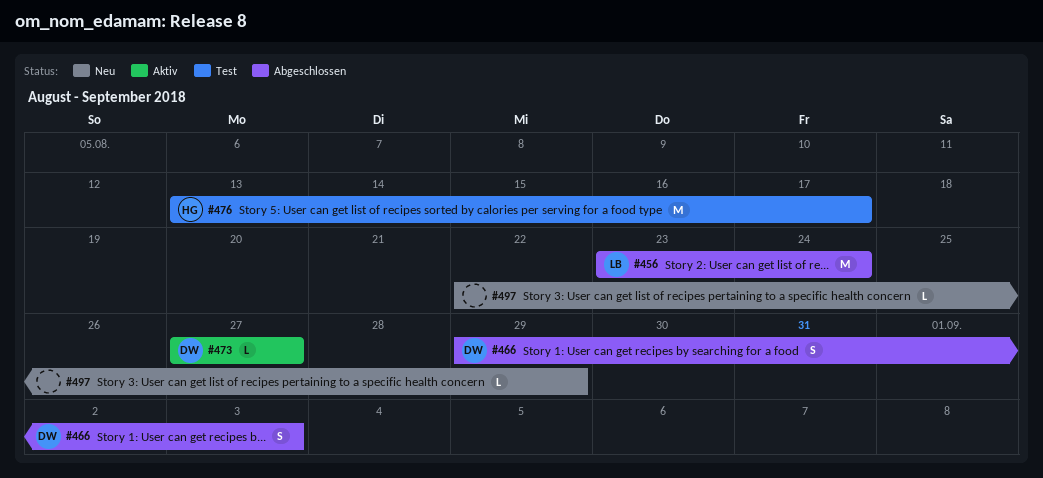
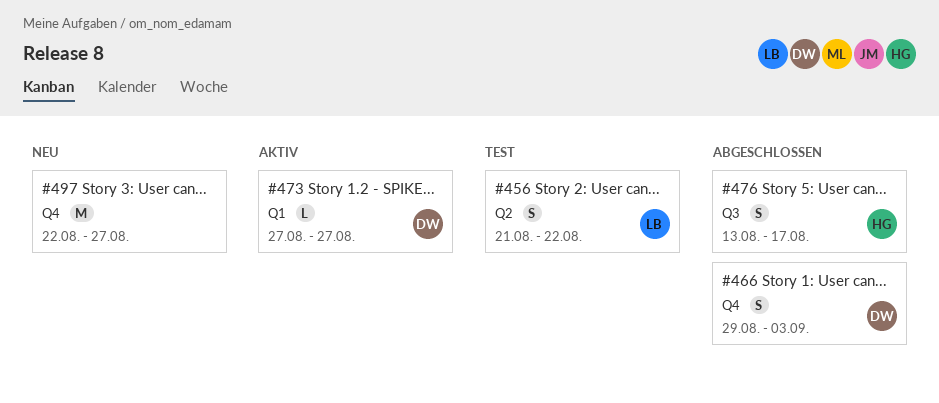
#456, status: Abgeschlossen -> Test
#456, estimate: M -> S
#456, start: Aug 23 -> Aug 21
#456, due: Aug 24 -> Aug 22
#476, status: Test -> Abgeschlossen
#476, estimate: M -> S
#497, estimate: L -> M
#497, due: Aug 29 -> Aug 27

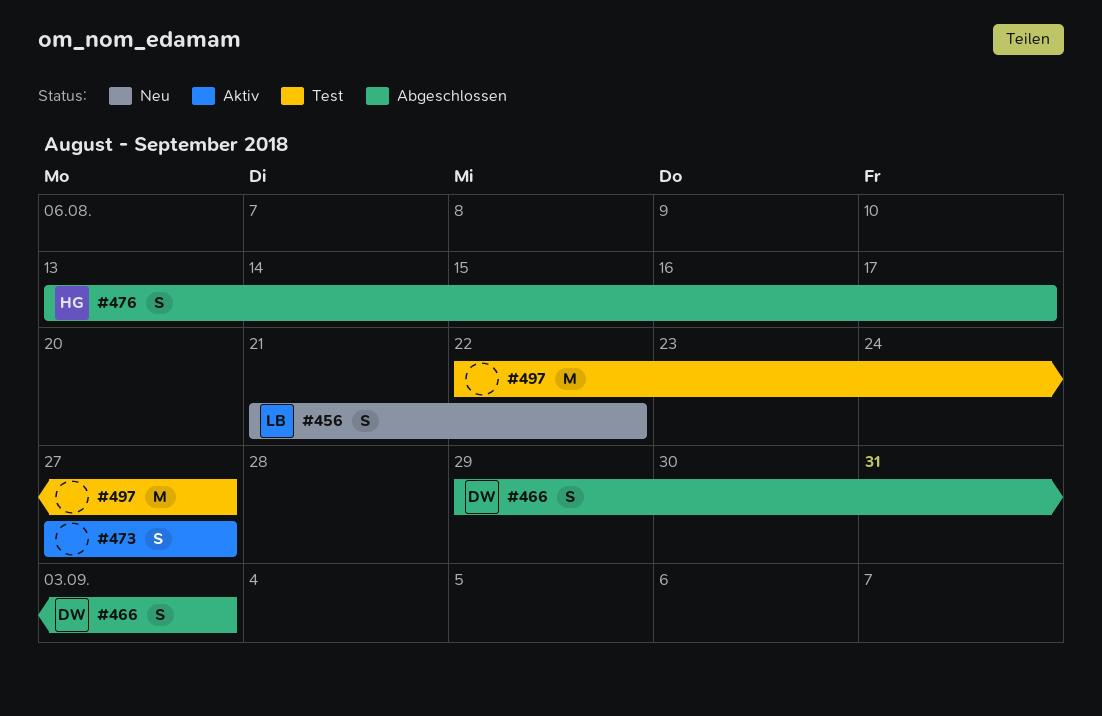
#456, status: Test -> Neu
#473, owner: DW -> none
#473, estimate: L -> S
#497, status: Neu -> Test

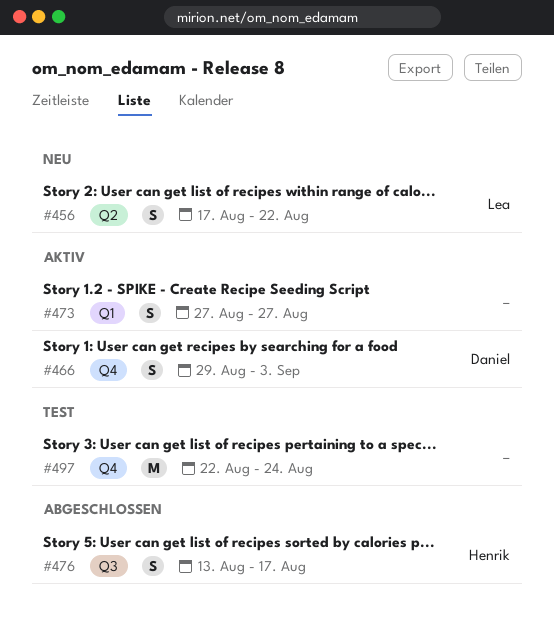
#456, start: Aug 21 -> Aug 17
#466, status: Abgeschlossen -> Aktiv
#497, due: Aug 27 -> Aug 24

